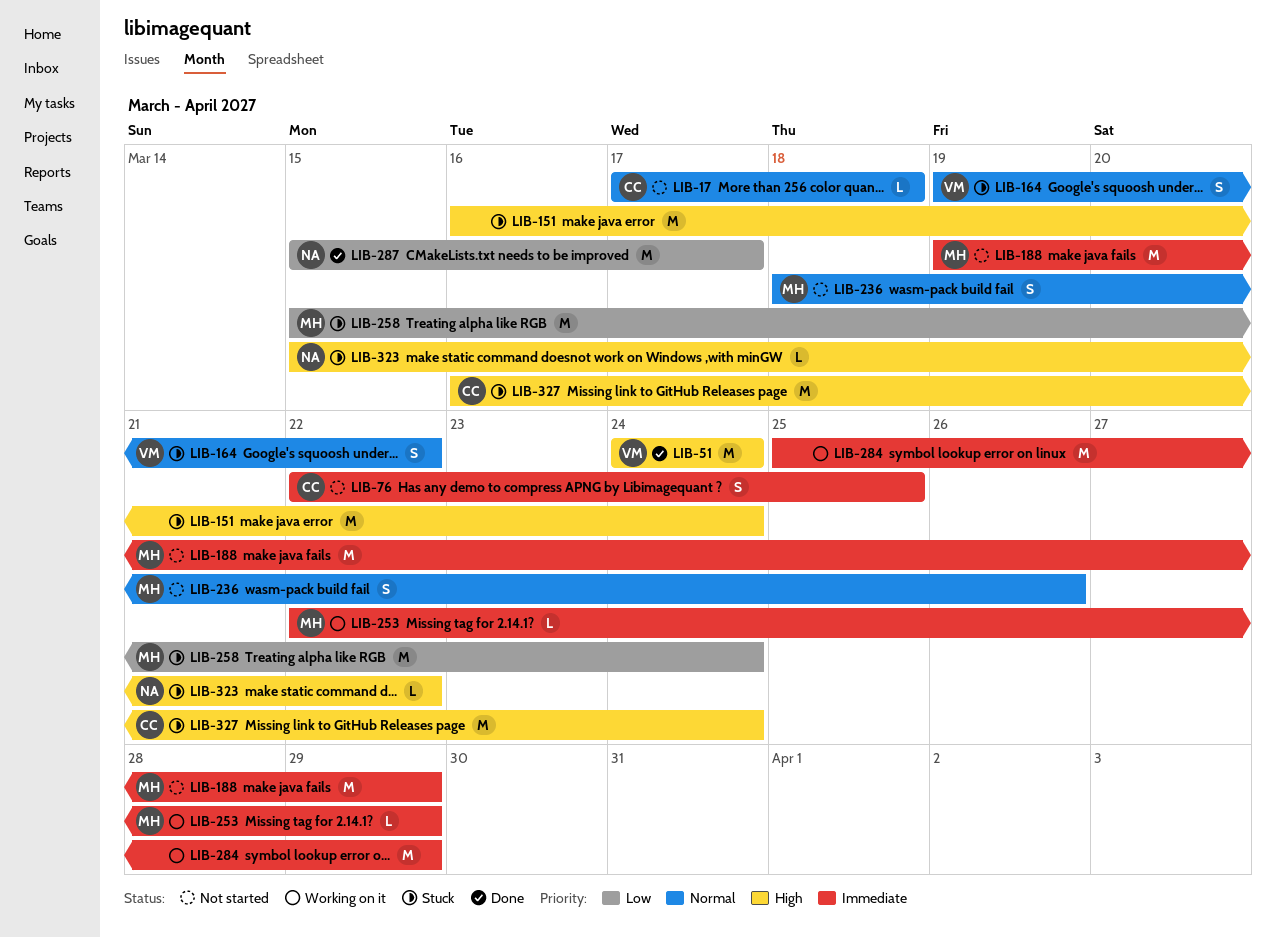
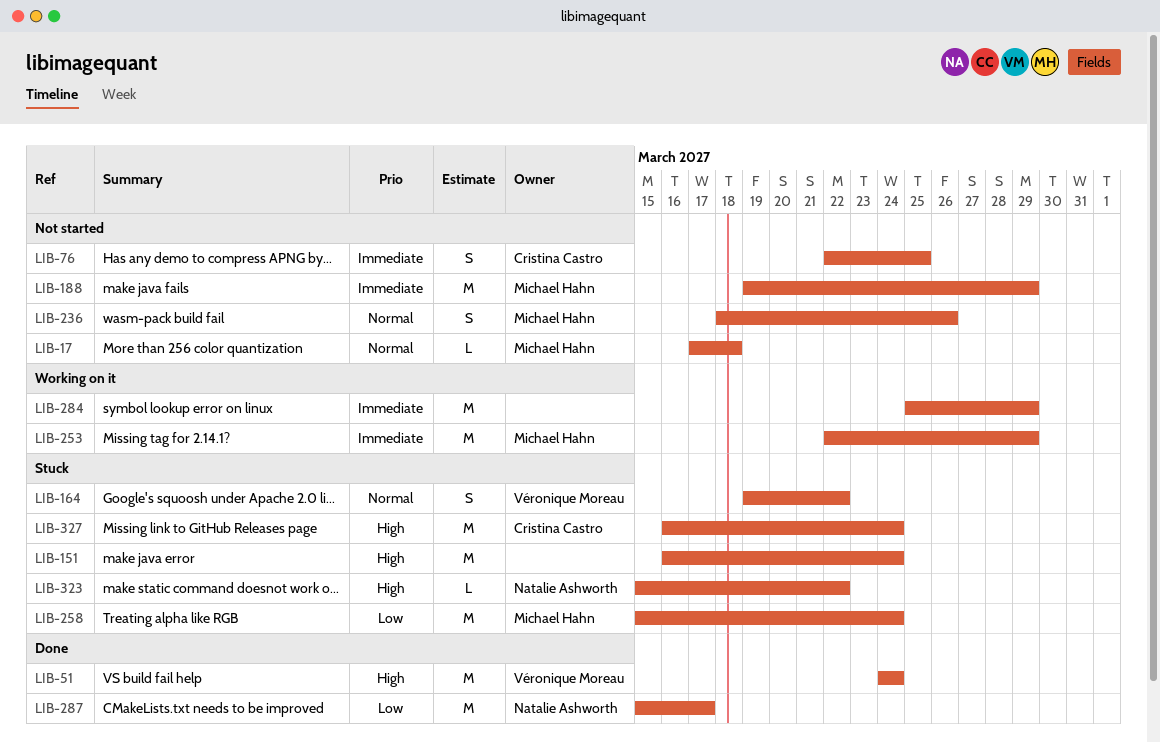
LIB-17, owner: Cristina Castro -> Michael Hahn
LIB-253, estimate: L -> M

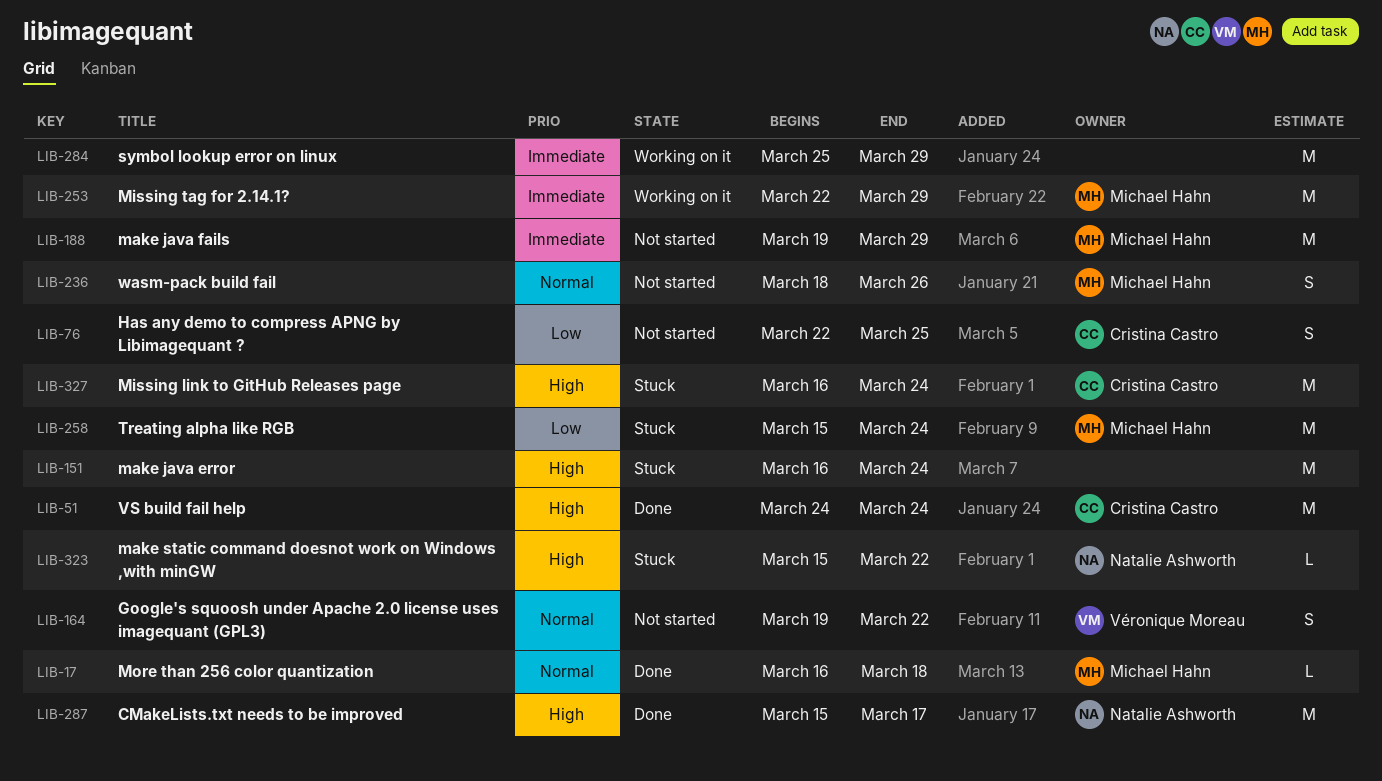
LIB-17, status: Not started -> Done
LIB-17, start: Mar 17 -> Mar 16
LIB-51, owner: Véronique Moreau -> Cristina Castro
LIB-76, priority: Immediate -> Low
LIB-164, status: Stuck -> Not started
LIB-287, priority: Low -> High

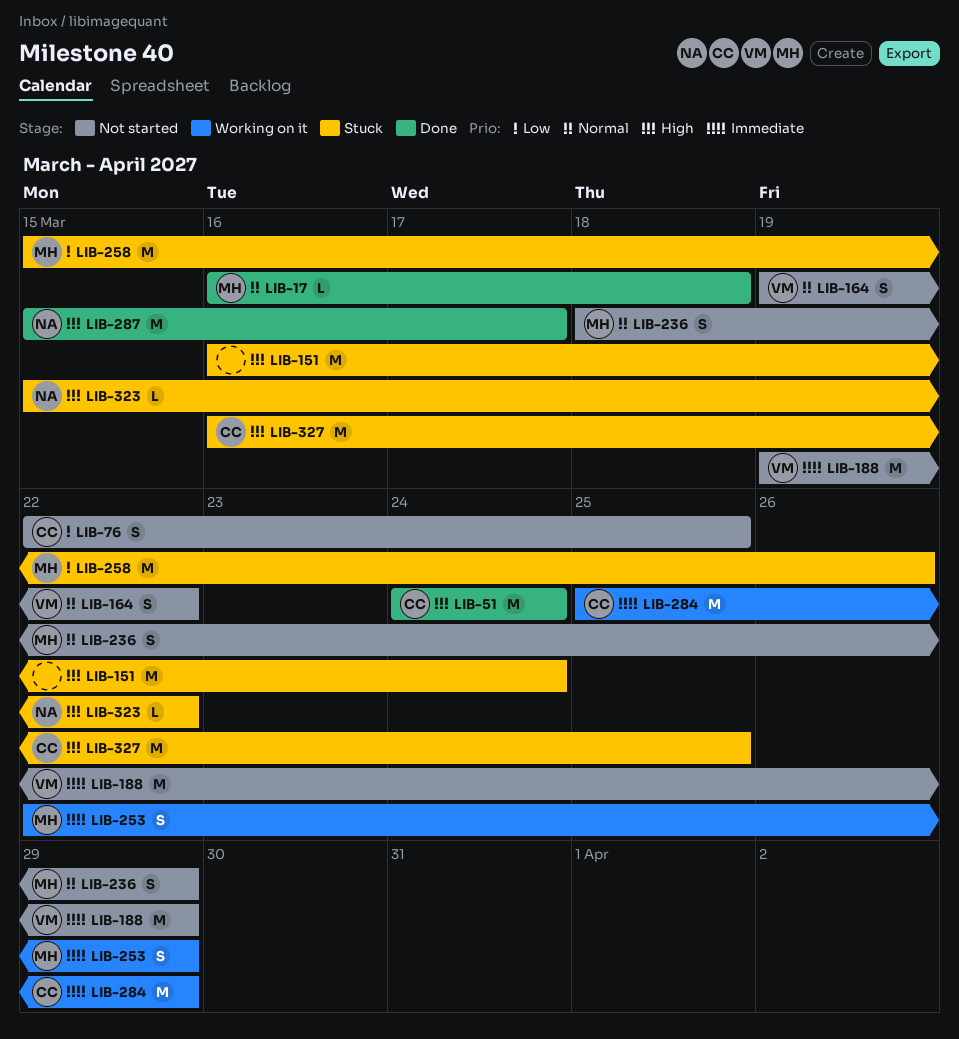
LIB-188, owner: Michael Hahn -> Véronique Moreau
LIB-236, due: Mar 26 -> Mar 29
LIB-253, estimate: M -> S
LIB-258, due: Mar 24 -> Mar 26
LIB-284, owner: none -> Cristina Castro
LIB-327, due: Mar 24 -> Mar 25

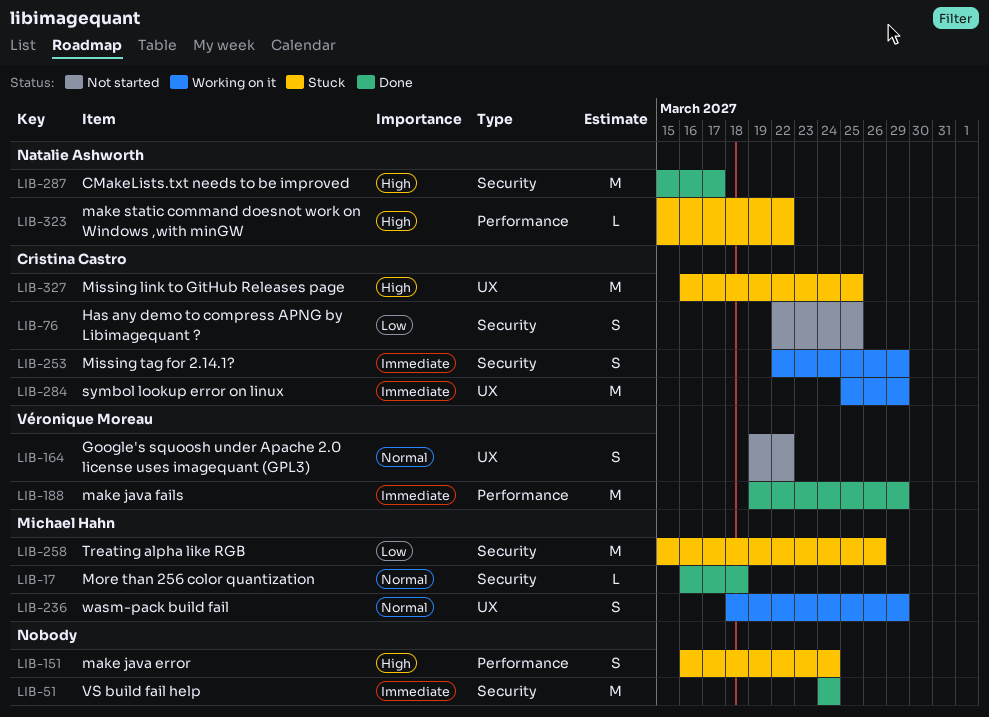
LIB-51, owner: Cristina Castro -> none
LIB-51, priority: High -> Immediate
LIB-151, estimate: M -> S
LIB-188, status: Not started -> Done
LIB-236, status: Not started -> Working on it
LIB-253, owner: Michael Hahn -> Cristina Castro

